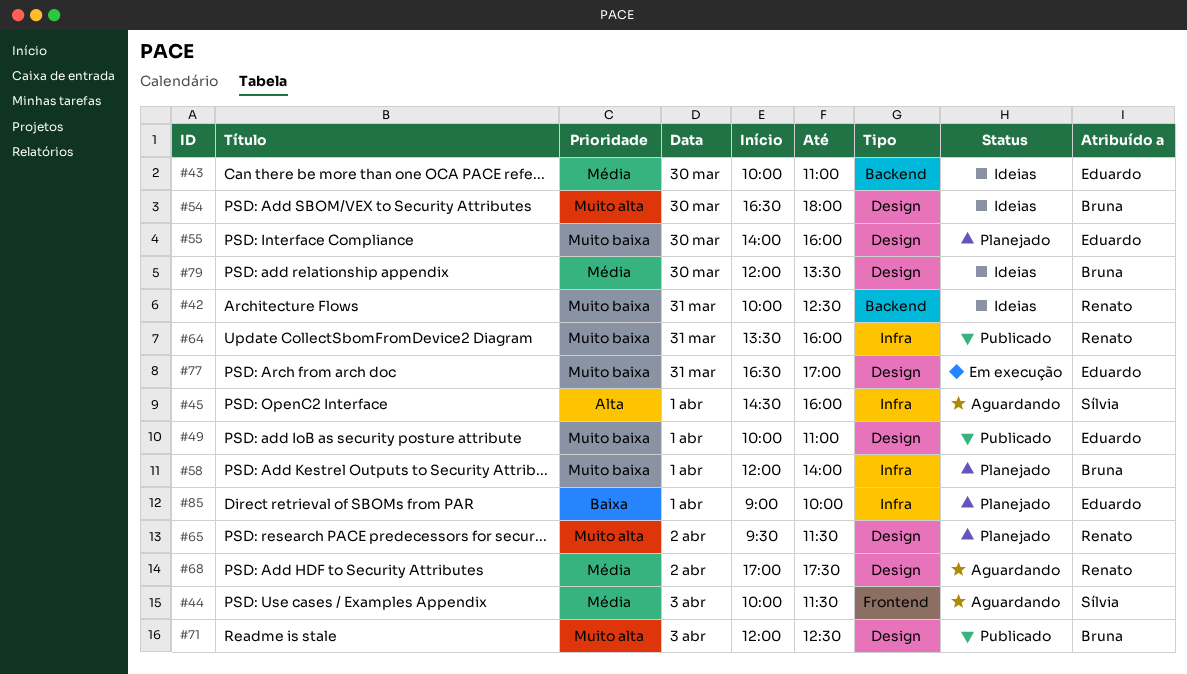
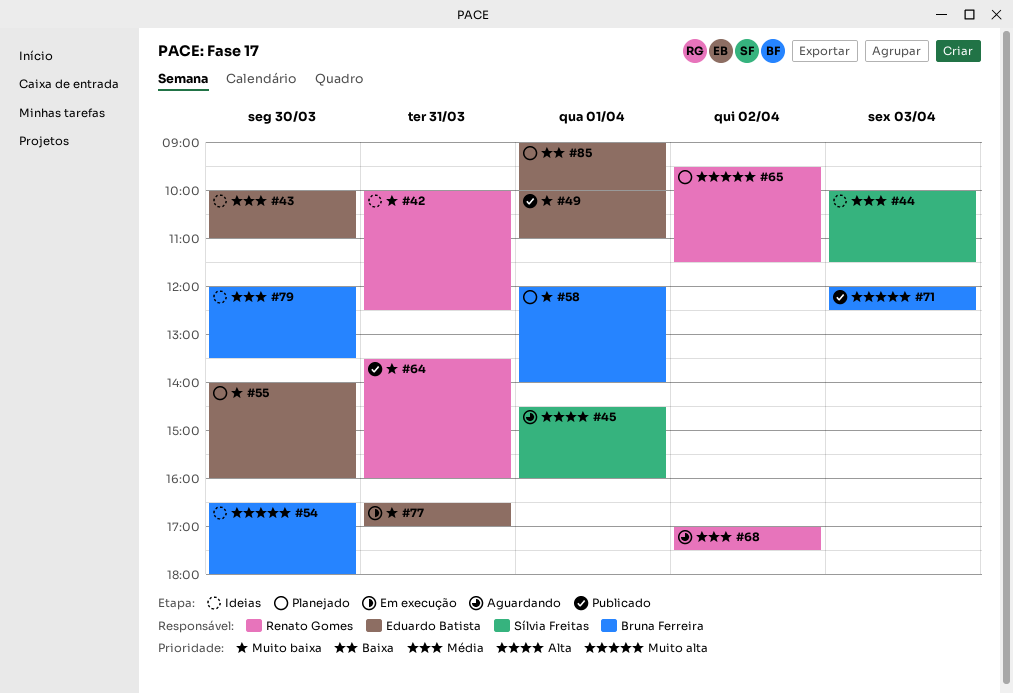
#44, status: Aguardando -> Ideias

